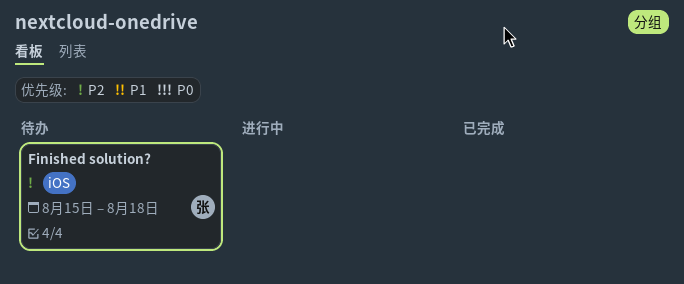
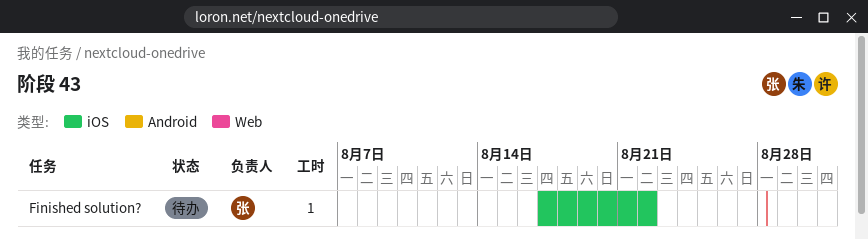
Finished solution?, start: Aug 15 -> Aug 17
Finished solution?, due: Aug 18 -> Aug 22

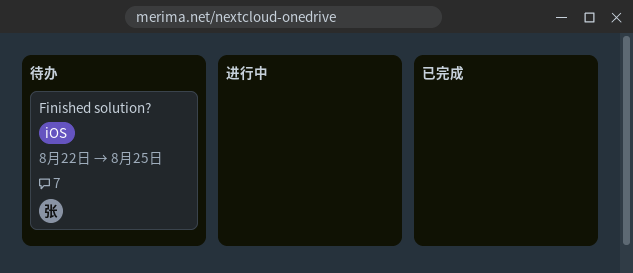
Finished solution?, start: Aug 17 -> Aug 22
Finished solution?, due: Aug 22 -> Aug 25

